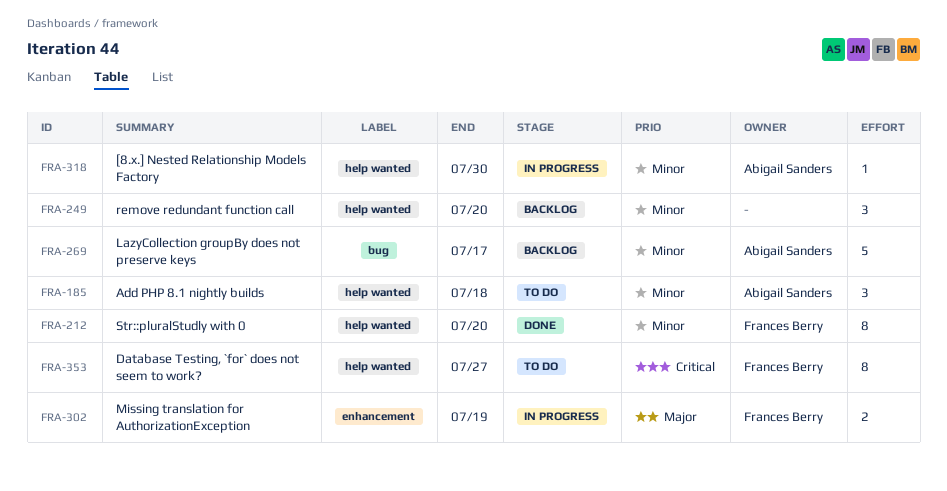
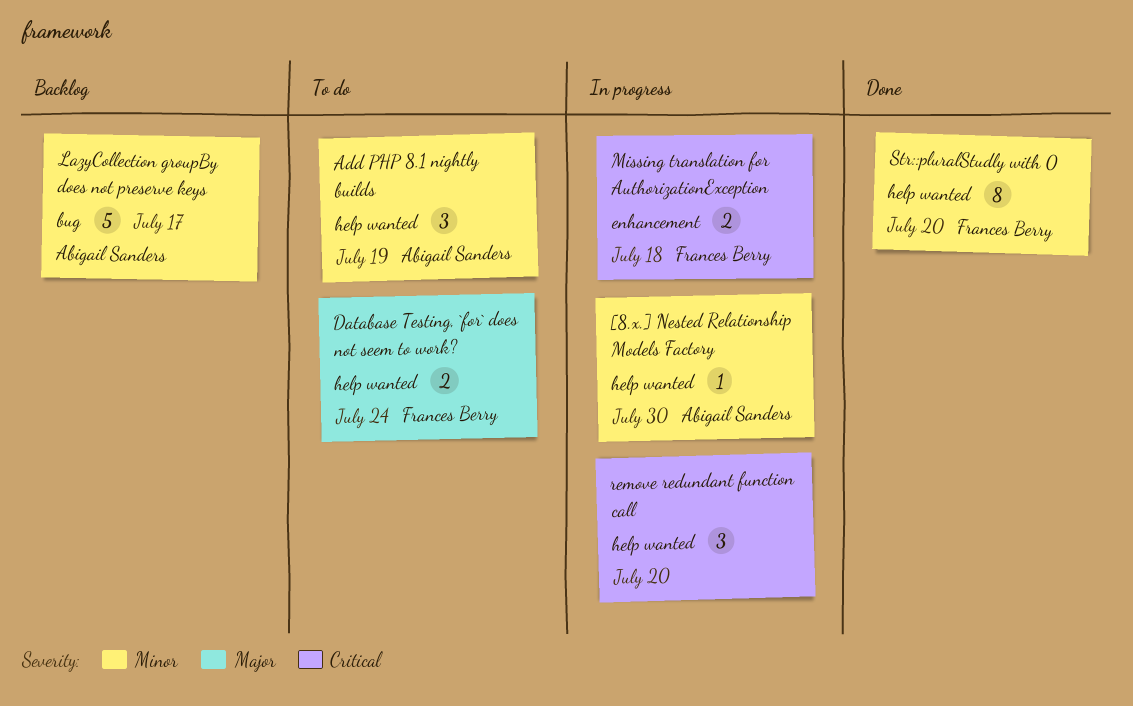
Add PHP 8.1 nightly builds, due: Jul 18 -> Jul 19
Database Testing, `for` does not seem to work?, priority: Critical -> Major
Database Testing, `for` does not seem to work?, estimate: 8 -> 2
Database Testing, `for` does not seem to work?, due: Jul 27 -> Jul 24
Missing translation for AuthorizationException, priority: Major -> Critical
Missing translation for AuthorizationException, due: Jul 19 -> Jul 18
remove redundant function call, status: Backlog -> In progress
remove redundant function call, priority: Minor -> Critical

